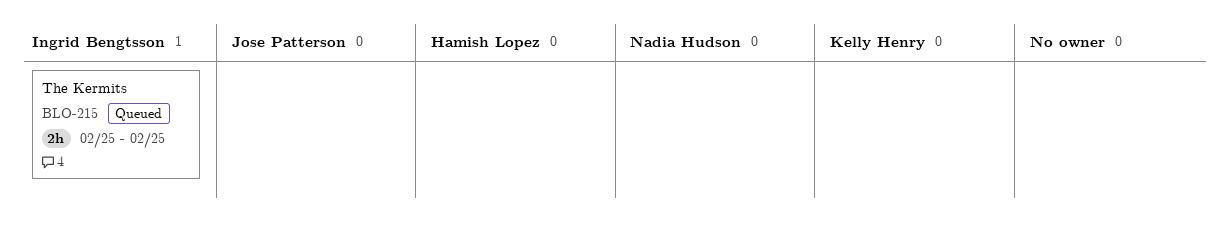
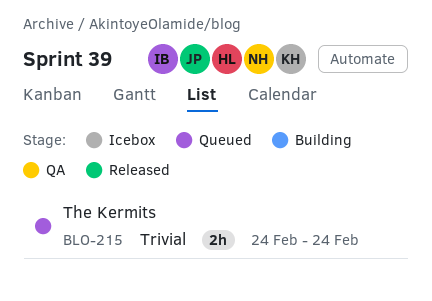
BLO-215, start: Feb 25 -> Feb 24
BLO-215, due: Feb 25 -> Feb 24

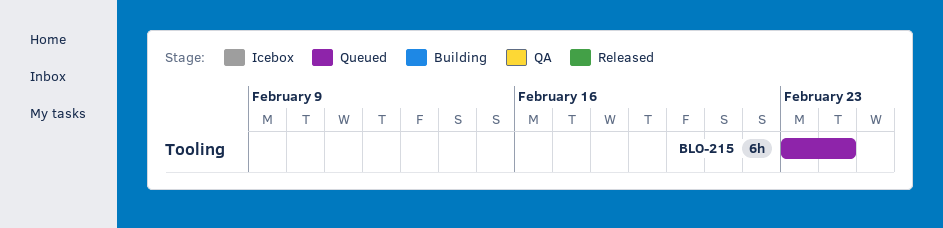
BLO-215, estimate: 2h -> 6h
BLO-215, start: Feb 24 -> Feb 23

